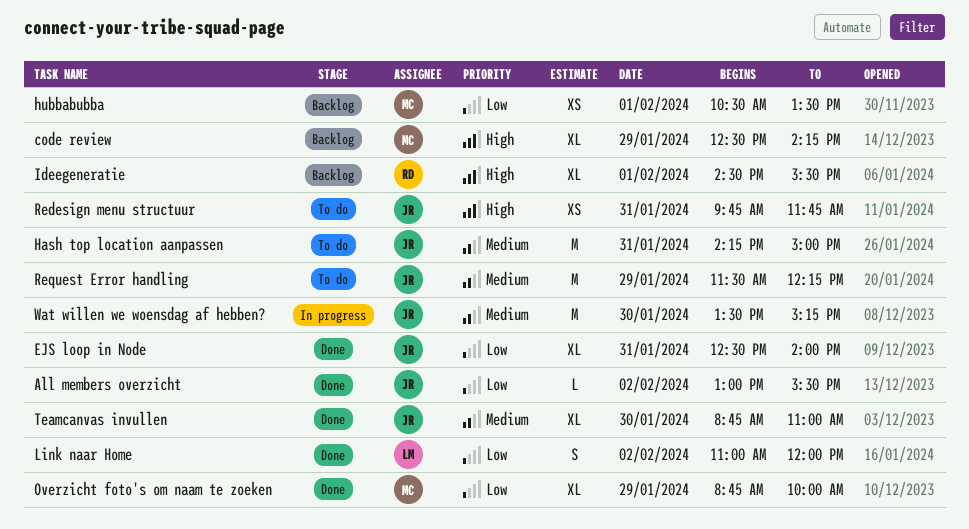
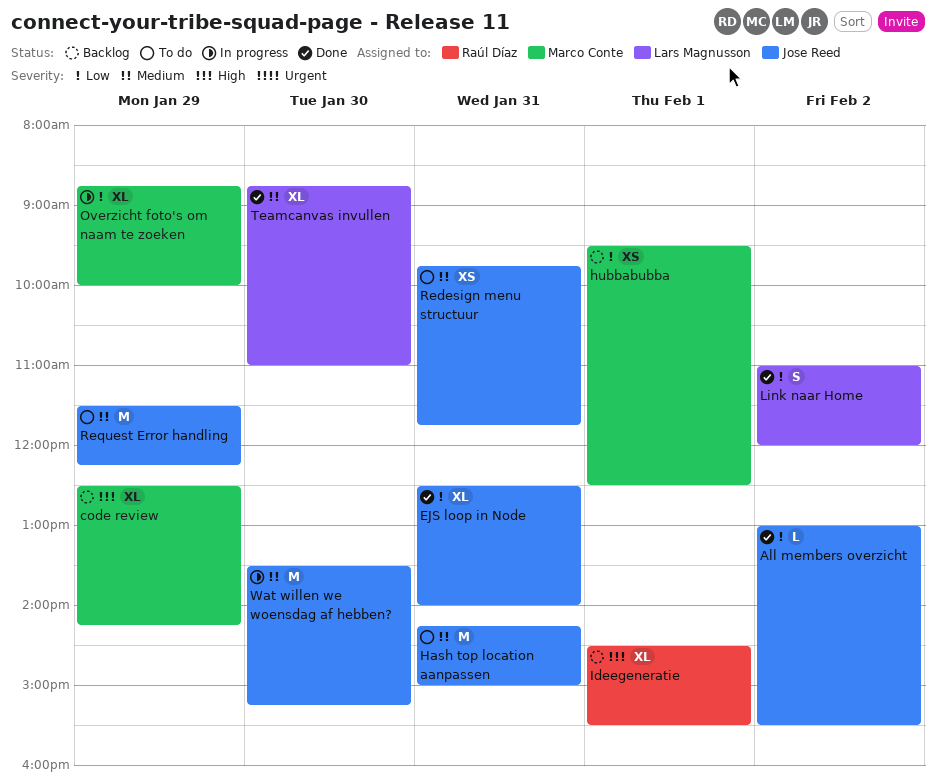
hubbabubba, begins: 10:30 -> 09:30
hubbabubba, ends: 13:30 -> 12:30
Overzicht foto's om naam te zoeken, status: Done -> In progress
Redesign menu structuur, priority: High -> Medium
Teamcanvas invullen, owner: Jose Reed -> Lars Magnusson

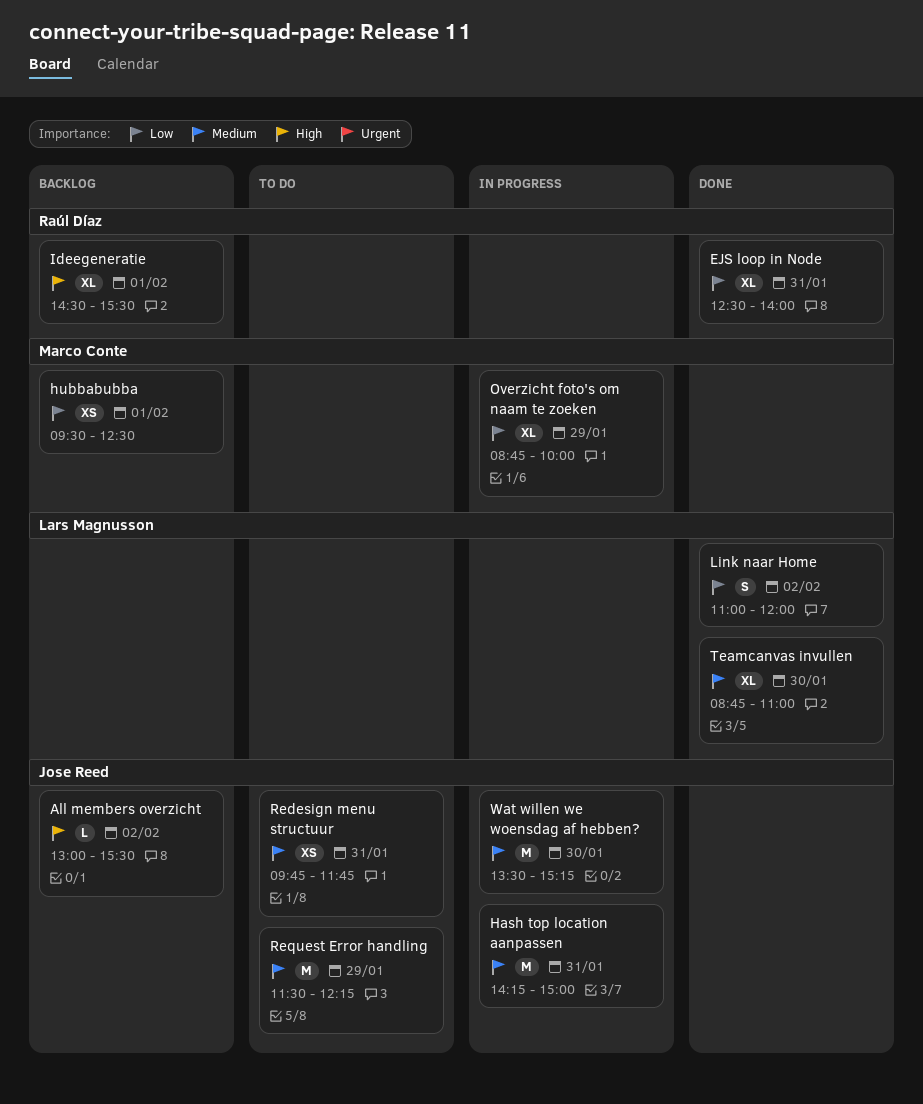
All members overzicht, status: Done -> Backlog
All members overzicht, priority: Low -> High
code review: present -> none
EJS loop in Node, owner: Jose Reed -> Raúl Díaz
Hash top location aanpassen, status: To do -> In progress

